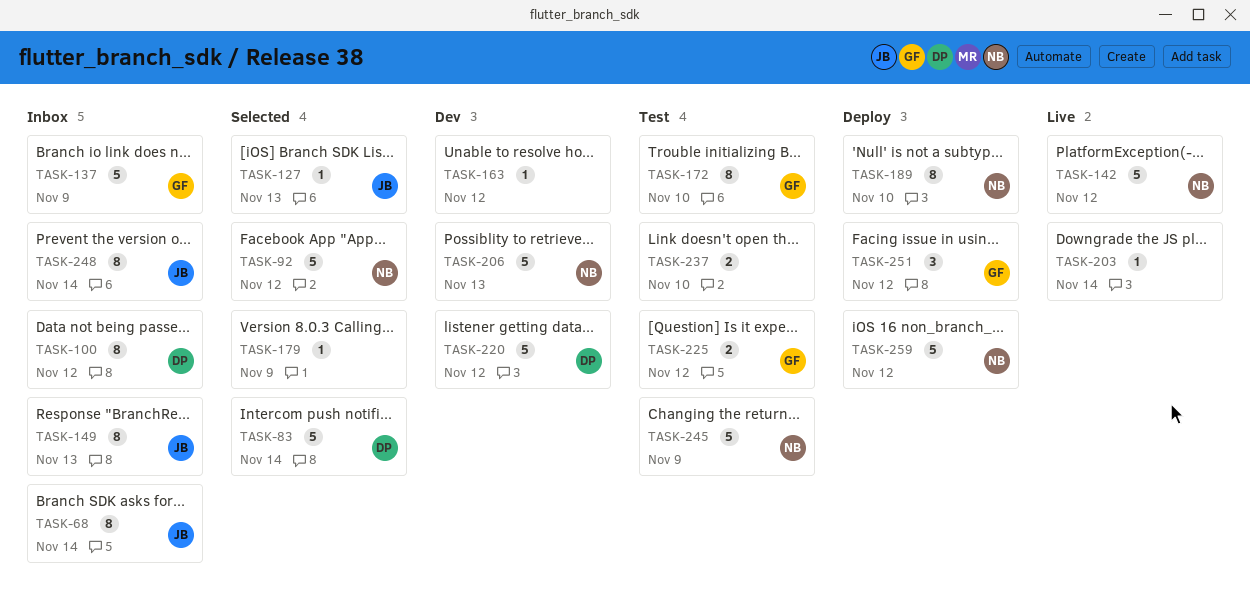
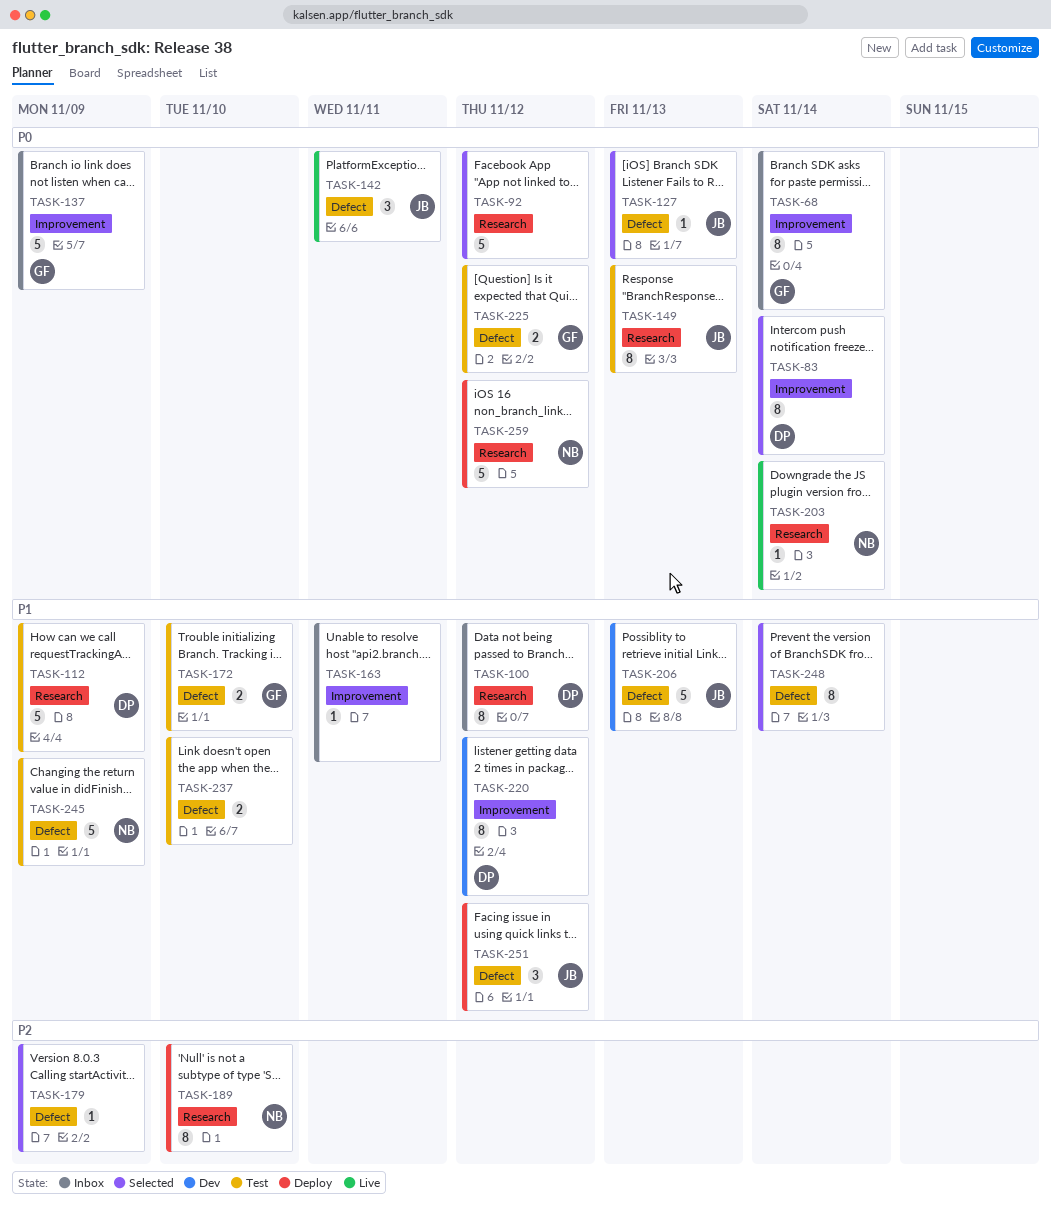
TASK-68, owner: JB -> GF
TASK-83, estimate: 5 -> 8
TASK-92, owner: NB -> none
TASK-112: none -> present
TASK-142, owner: NB -> JB
TASK-142, estimate: 5 -> 3
TASK-142, due: Nov 12 -> Nov 11
TASK-149, status: Inbox -> Test
TASK-163, status: Dev -> Inbox
TASK-163, due: Nov 12 -> Nov 11
TASK-172, estimate: 8 -> 2
TASK-203, owner: none -> NB
TASK-206, owner: NB -> JB
TASK-220, estimate: 5 -> 8
TASK-248, status: Inbox -> Selected
TASK-248, owner: JB -> none
TASK-251, owner: GF -> JB

